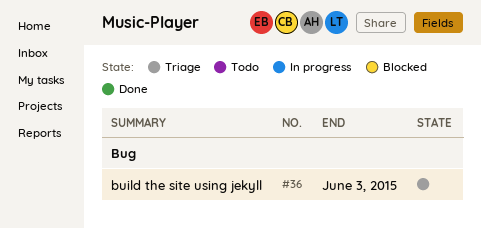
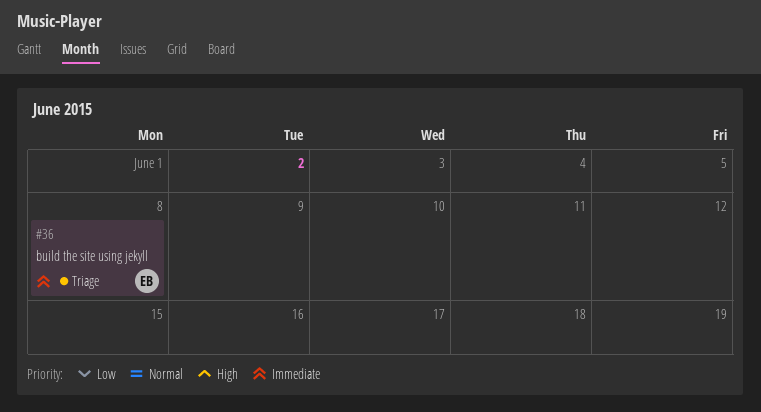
#36, due: Jun 3 -> Jun 8

